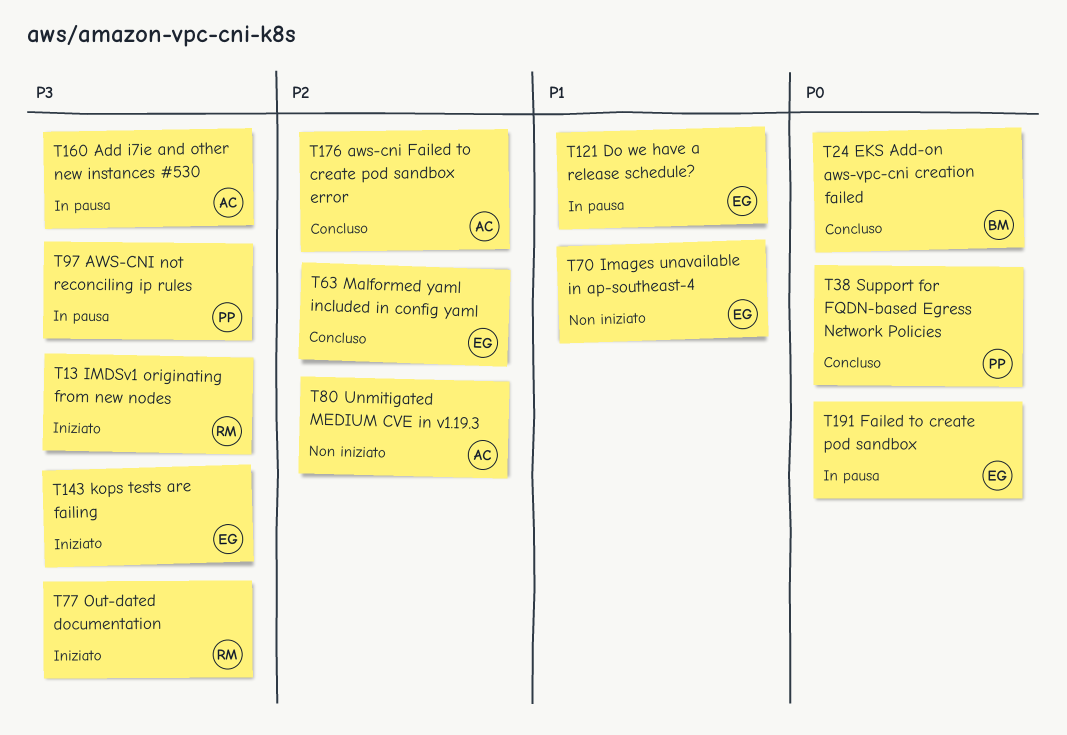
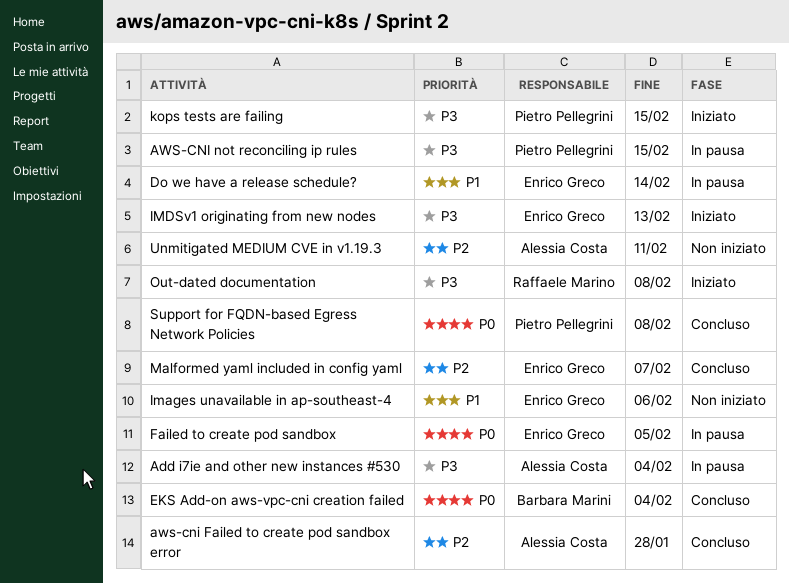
IMDSv1 originating from new nodes, owner: Raffaele Marino -> Enrico Greco
kops tests are failing, owner: Enrico Greco -> Pietro Pellegrini

